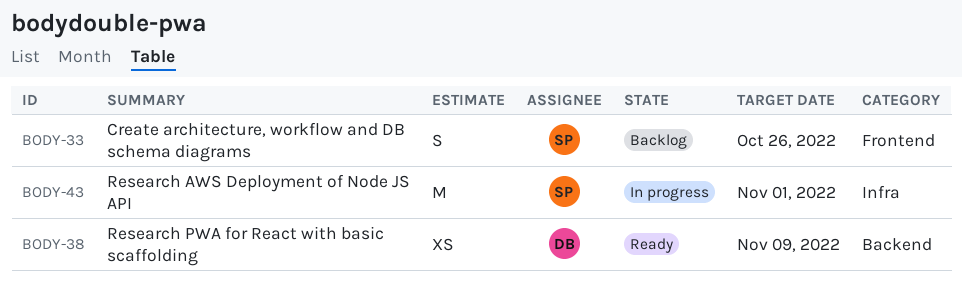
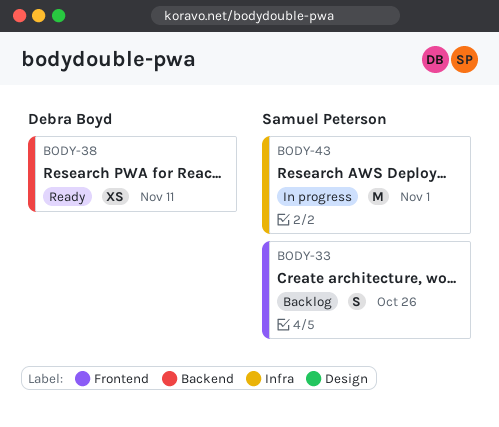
BODY-38, due: Nov 9 -> Nov 11

